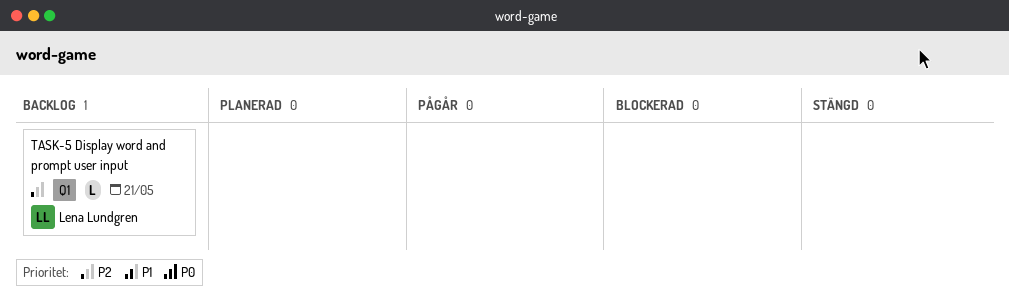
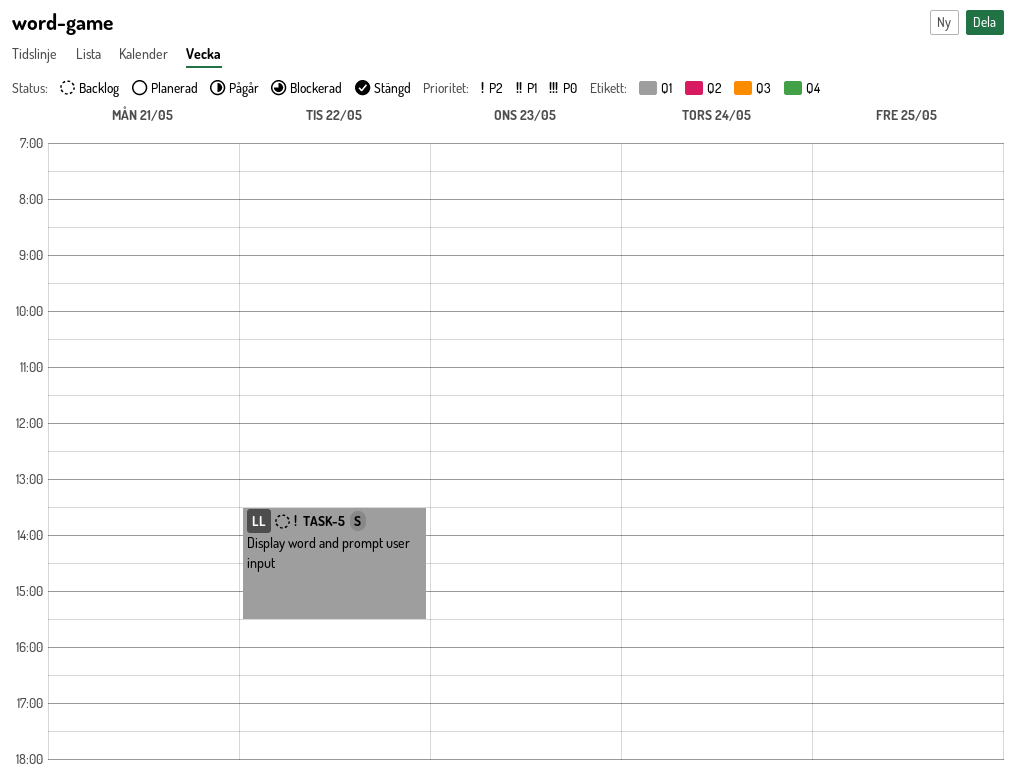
TASK-5, estimate: L -> S
TASK-5, day: May 21 -> May 22

